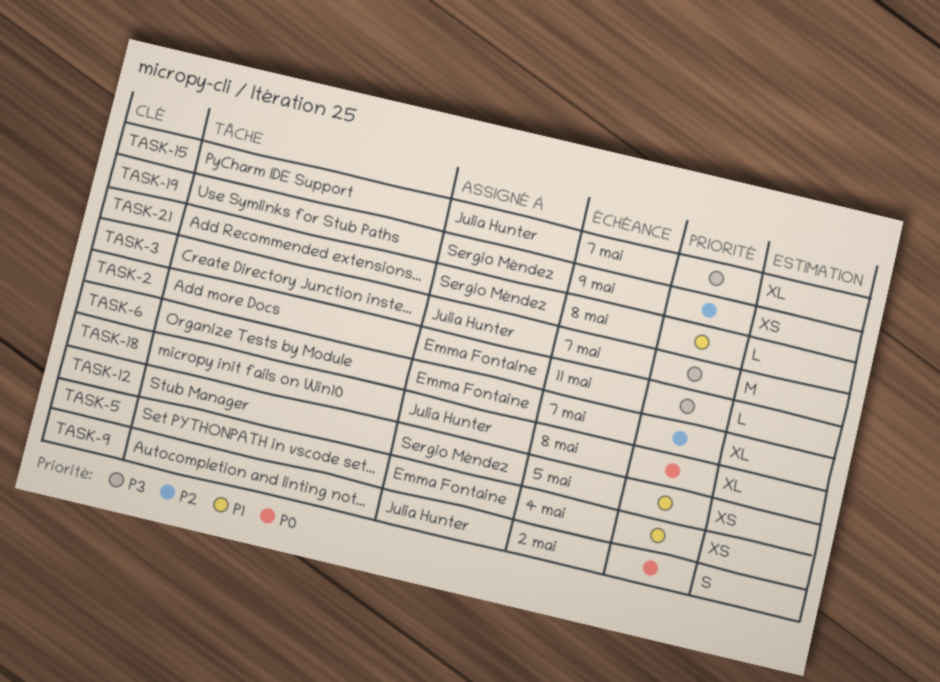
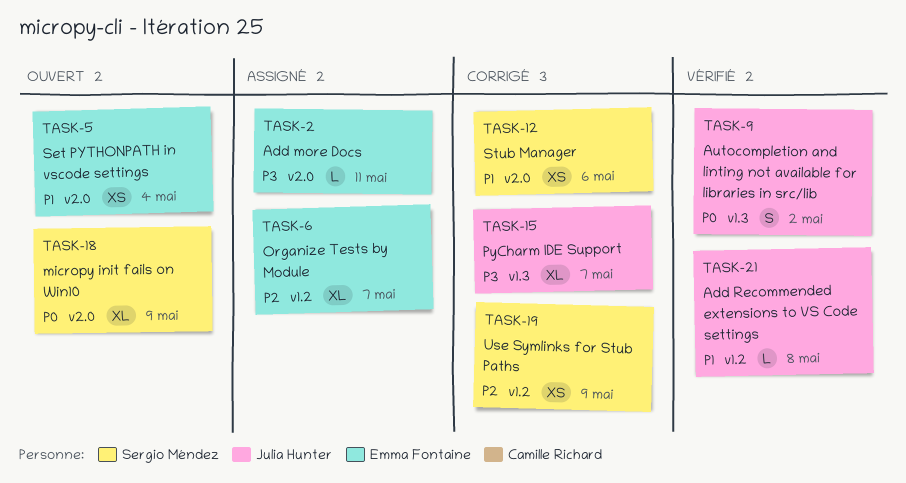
TASK-3: present -> none
TASK-12, due: May 5 -> May 6
TASK-18, owner: Julia Hunter -> Sergio Méndez
TASK-18, due: May 8 -> May 9
TASK-21, owner: Sergio Méndez -> Julia Hunter

